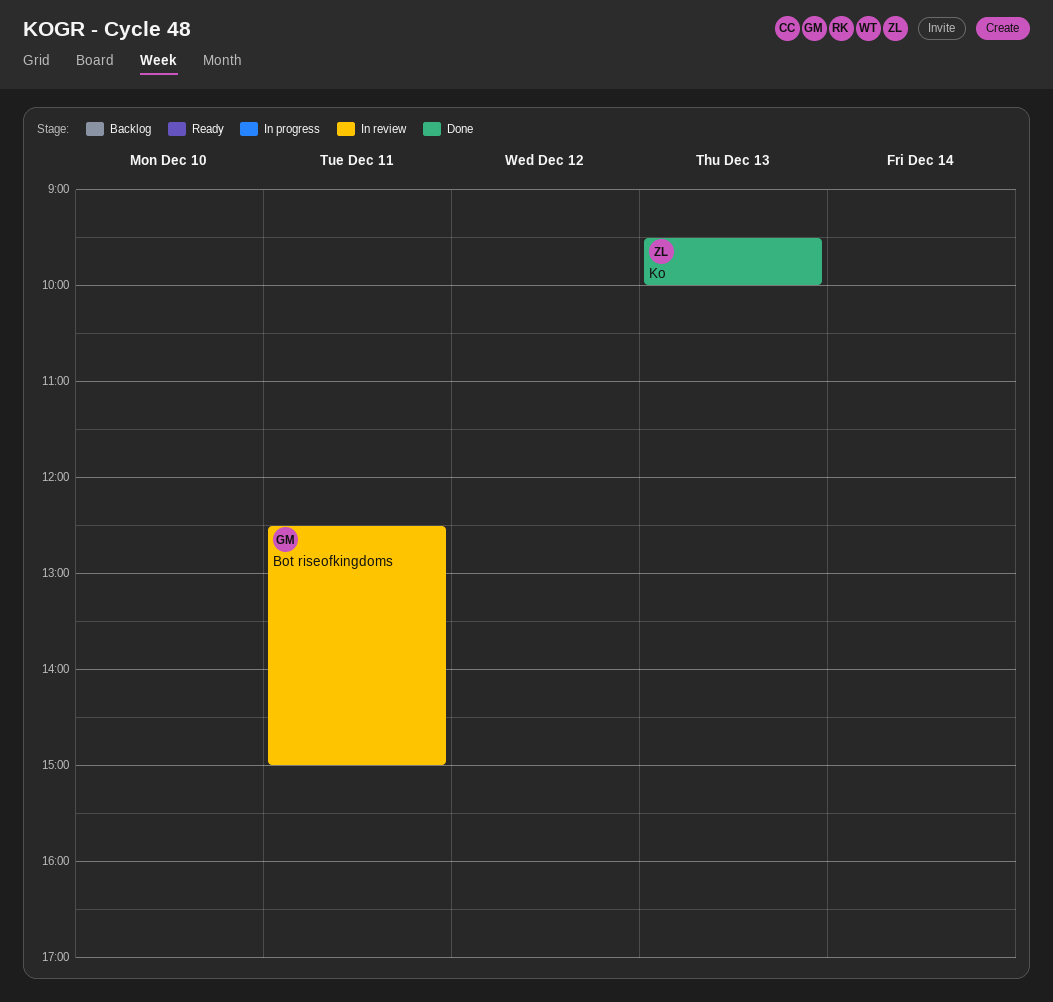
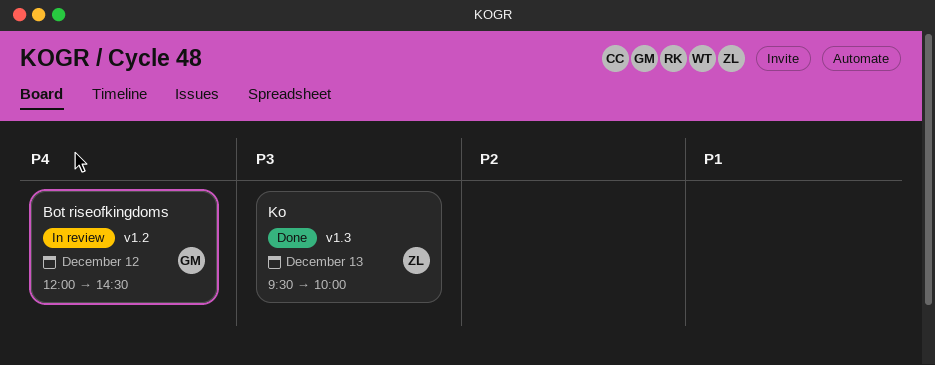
Bot riseofkingdoms, day: Dec 11 -> Dec 12
Bot riseofkingdoms, begins: 12:30 -> 12:00
Bot riseofkingdoms, ends: 15:00 -> 14:30

